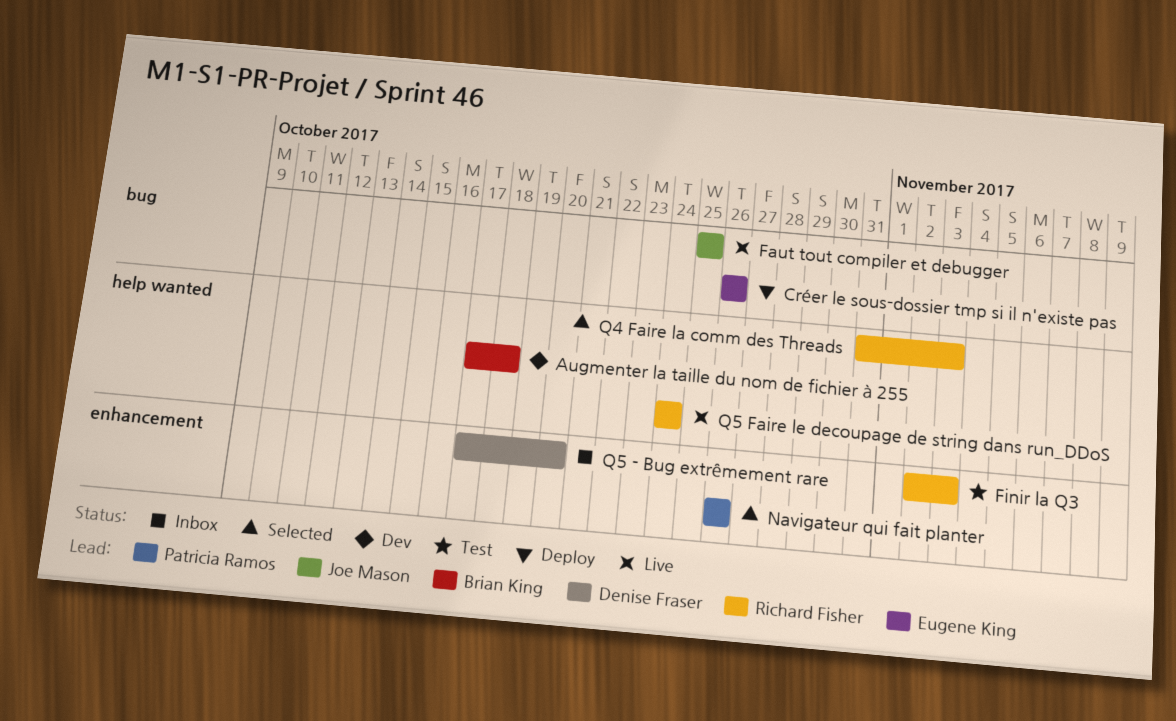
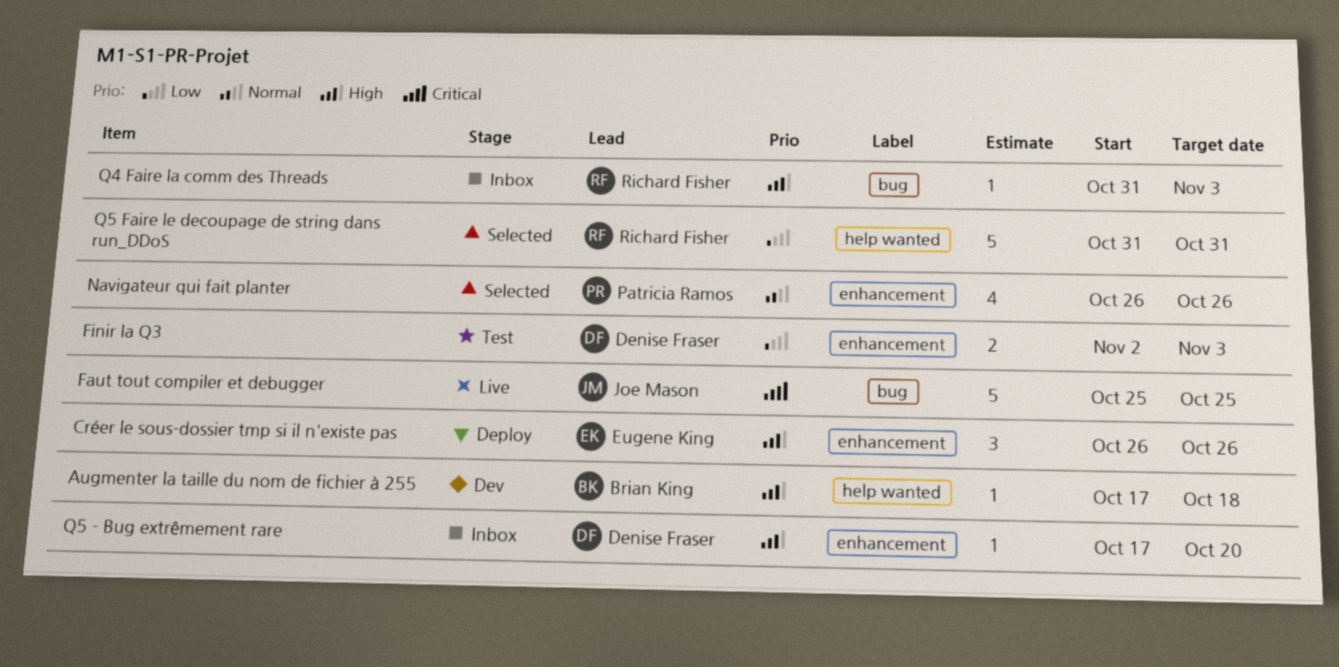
Créer le sous-dossier tmp si il n'existe pas, label: bug -> enhancement
Finir la Q3, owner: Richard Fisher -> Denise Fraser
Q4 Faire la comm des Threads, status: Selected -> Inbox
Q4 Faire la comm des Threads, label: help wanted -> bug
Q5 Faire le decoupage de string dans run_DDoS, status: Live -> Selected
Q5 Faire le decoupage de string dans run_DDoS, start: Oct 24 -> Oct 31
Q5 Faire le decoupage de string dans run_DDoS, due: Oct 24 -> Oct 31

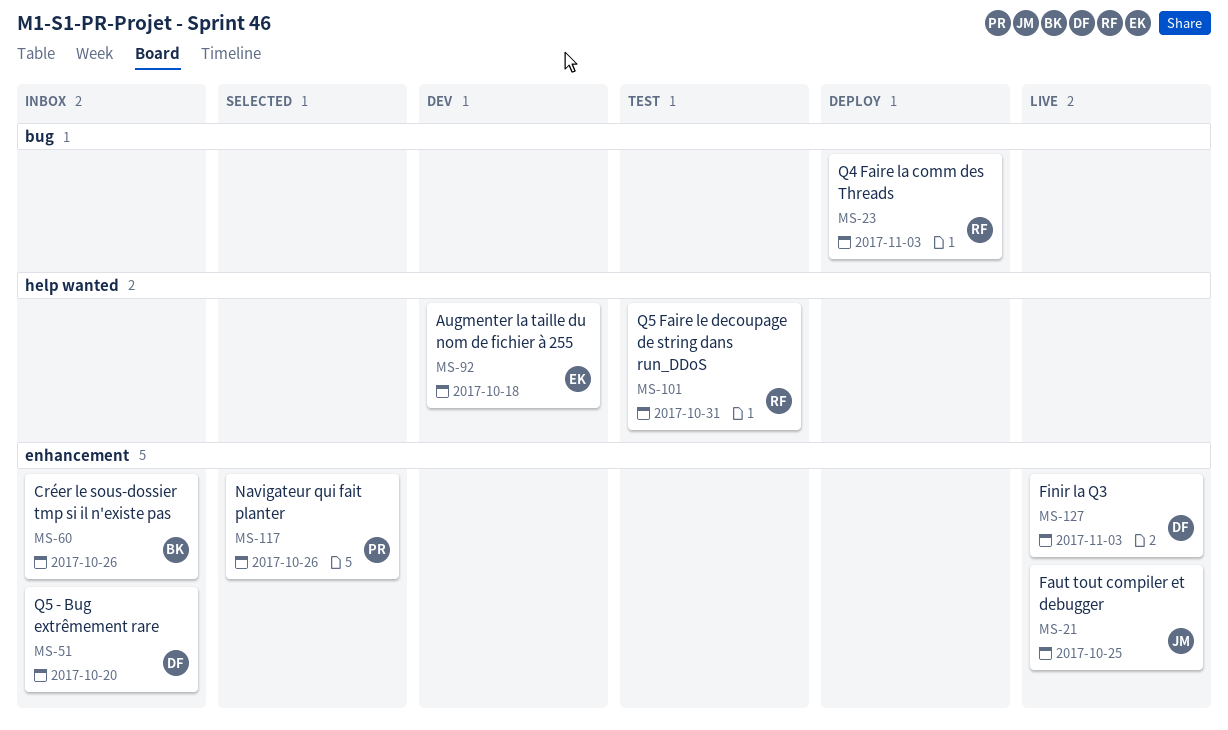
Augmenter la taille du nom de fichier à 255, owner: Brian King -> Eugene King
Créer le sous-dossier tmp si il n'existe pas, status: Deploy -> Inbox
Créer le sous-dossier tmp si il n'existe pas, owner: Eugene King -> Brian King
Faut tout compiler et debugger, label: bug -> enhancement
Finir la Q3, status: Test -> Live
Q4 Faire la comm des Threads, status: Inbox -> Deploy
Q5 Faire le decoupage de string dans run_DDoS, status: Selected -> Test

